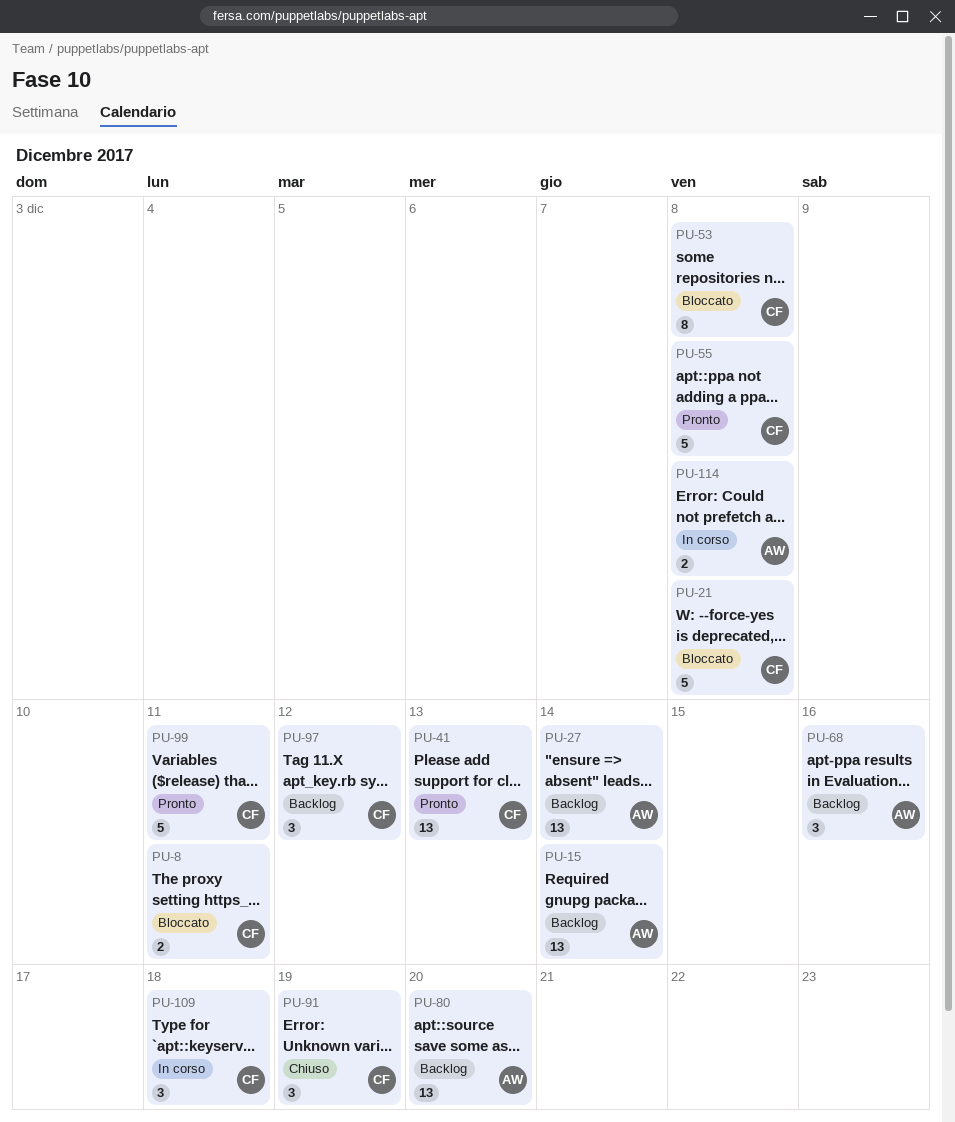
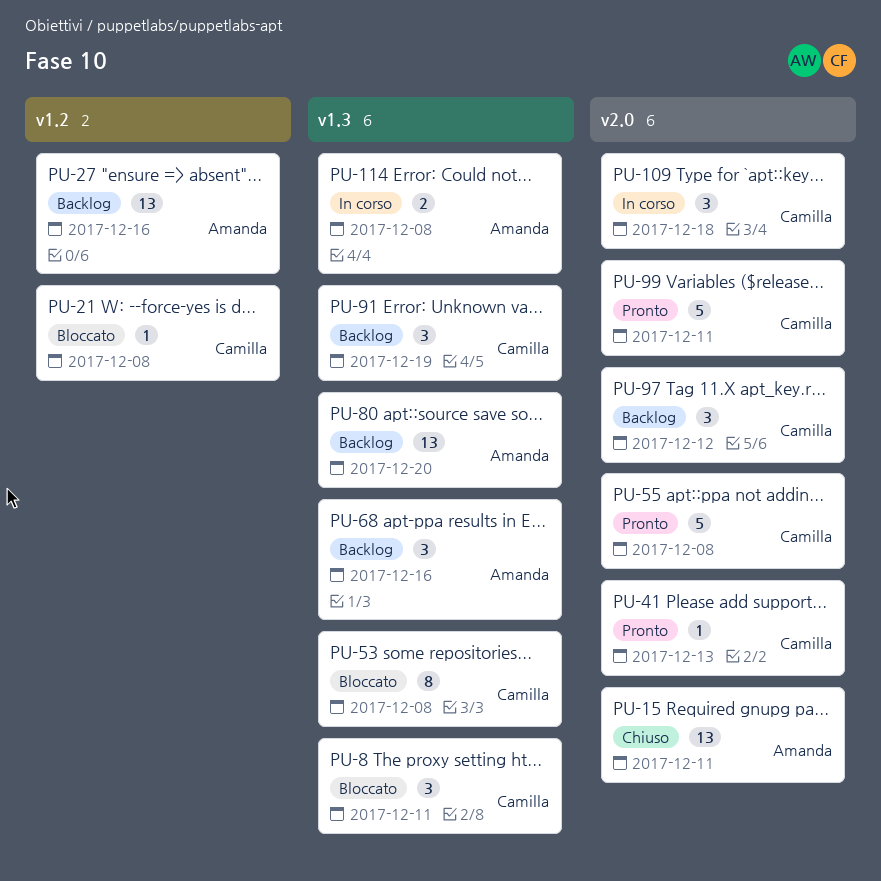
PU-8, estimate: 2 -> 3
PU-15, status: Backlog -> Chiuso
PU-15, due: Dec 14 -> Dec 11
PU-21, estimate: 5 -> 1
PU-27, due: Dec 14 -> Dec 16
PU-41, estimate: 13 -> 1
PU-91, status: Chiuso -> Backlog

